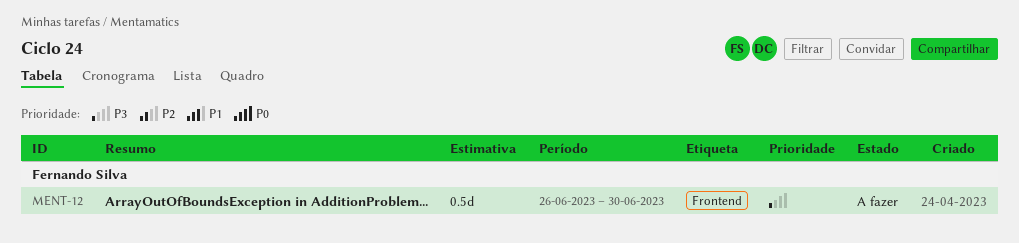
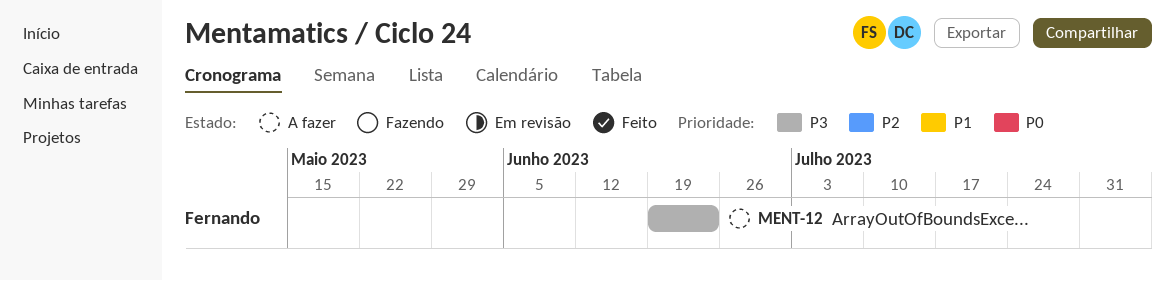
MENT-12, start: Jun 26 -> Jun 19
MENT-12, due: Jun 30 -> Jun 23

